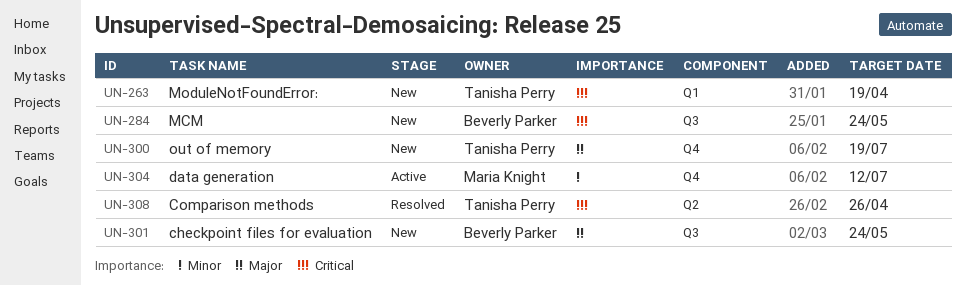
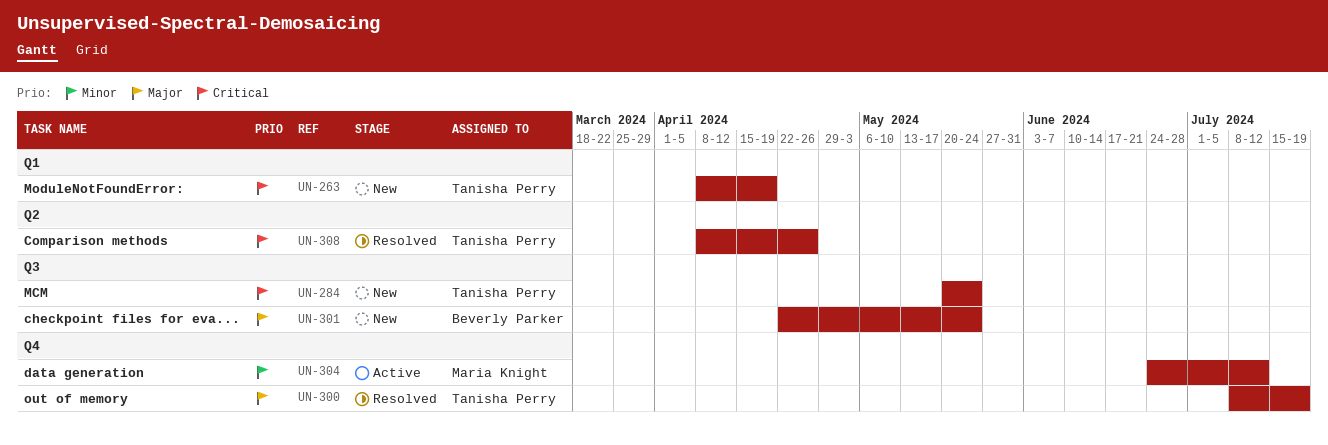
UN-284, owner: Beverly Parker -> Tanisha Perry
UN-300, status: New -> Resolved

